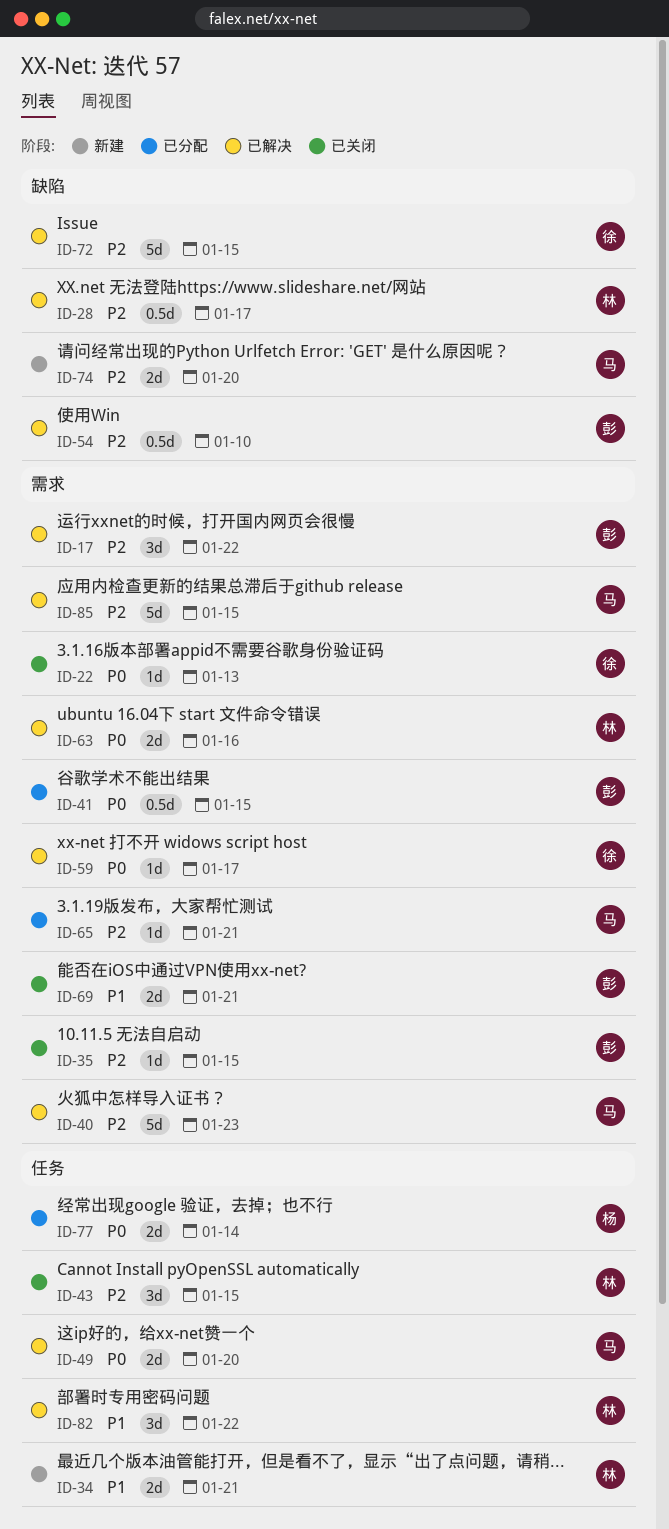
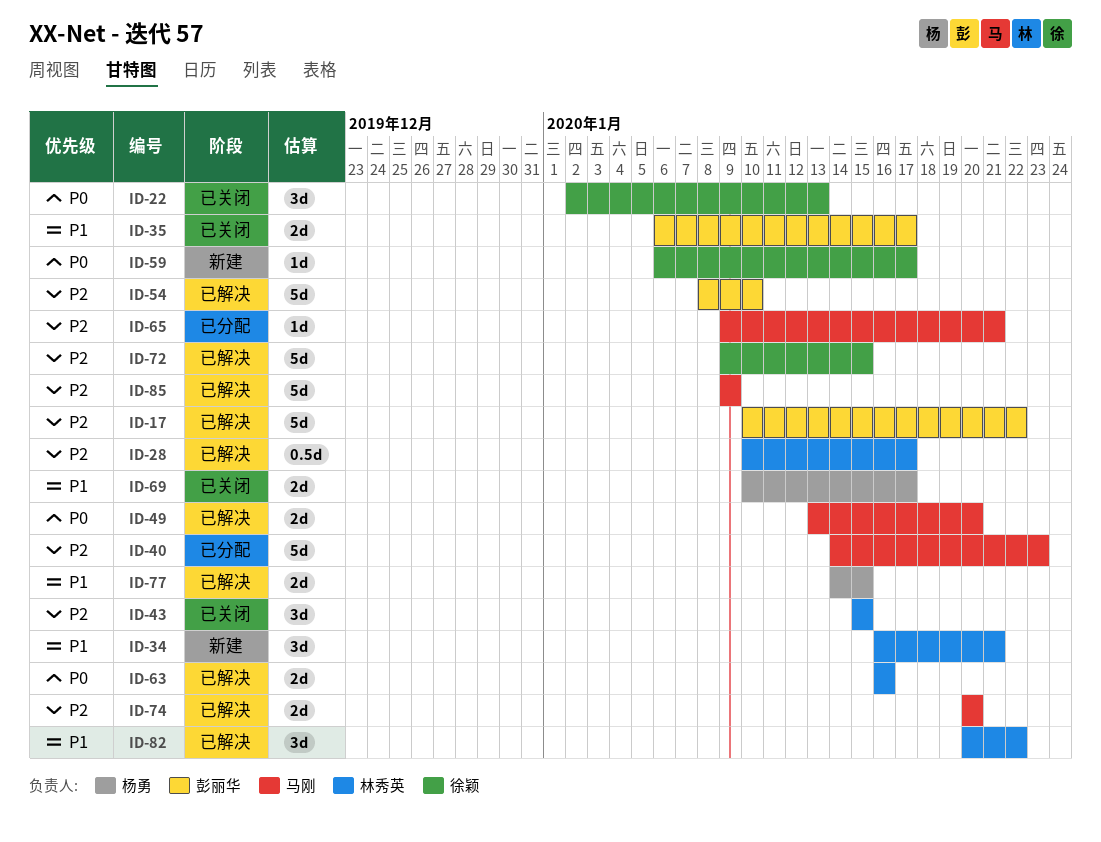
ID-17, estimate: 3d -> 5d
ID-22, estimate: 1d -> 3d
ID-34, estimate: 2d -> 3d
ID-35, priority: P2 -> P1
ID-35, estimate: 1d -> 2d
ID-35, due: Jan 15 -> Jan 17
ID-40, status: 已解决 -> 已分配
ID-41: present -> none
ID-54, estimate: 0.5d -> 5d
ID-59, status: 已解决 -> 新建
ID-69, owner: 彭丽华 -> 杨勇
ID-69, due: Jan 21 -> Jan 17
ID-74, status: 新建 -> 已解决
ID-77, status: 已分配 -> 已解决
ID-77, priority: P0 -> P1
ID-77, due: Jan 14 -> Jan 15
ID-85, due: Jan 15 -> Jan 9

